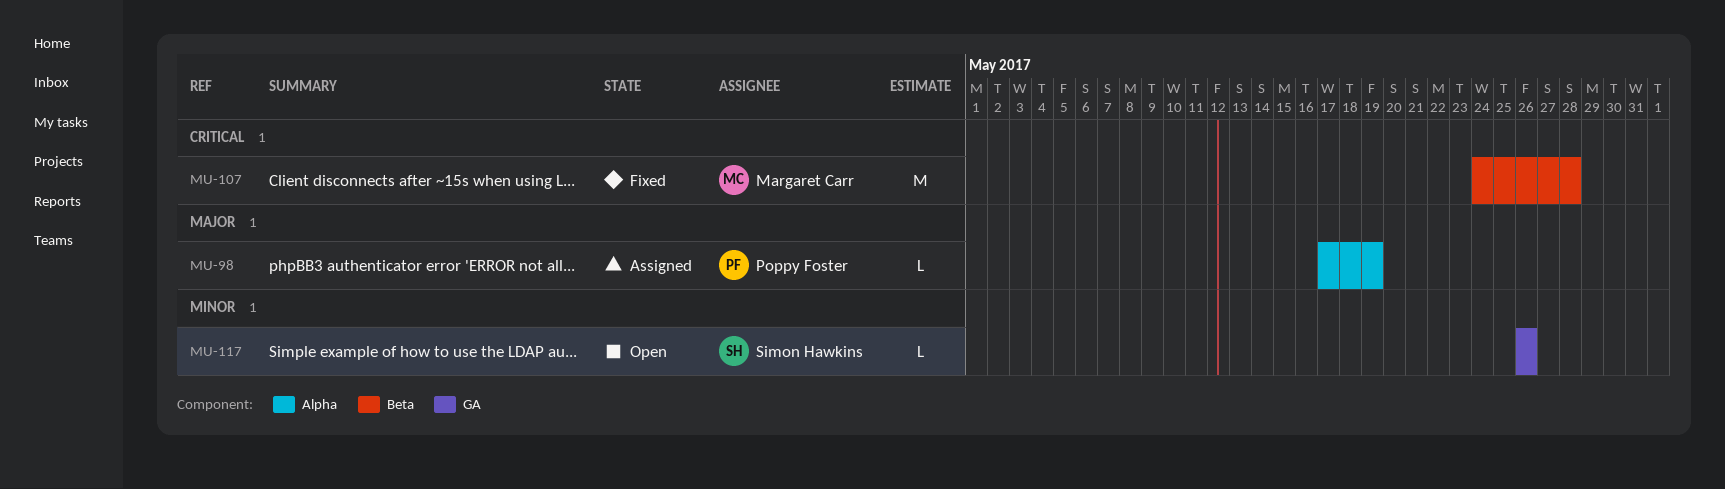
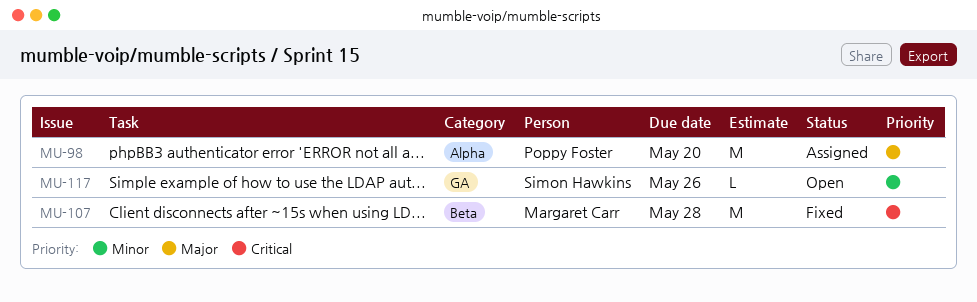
MU-98, estimate: L -> M
MU-98, due: May 19 -> May 20

